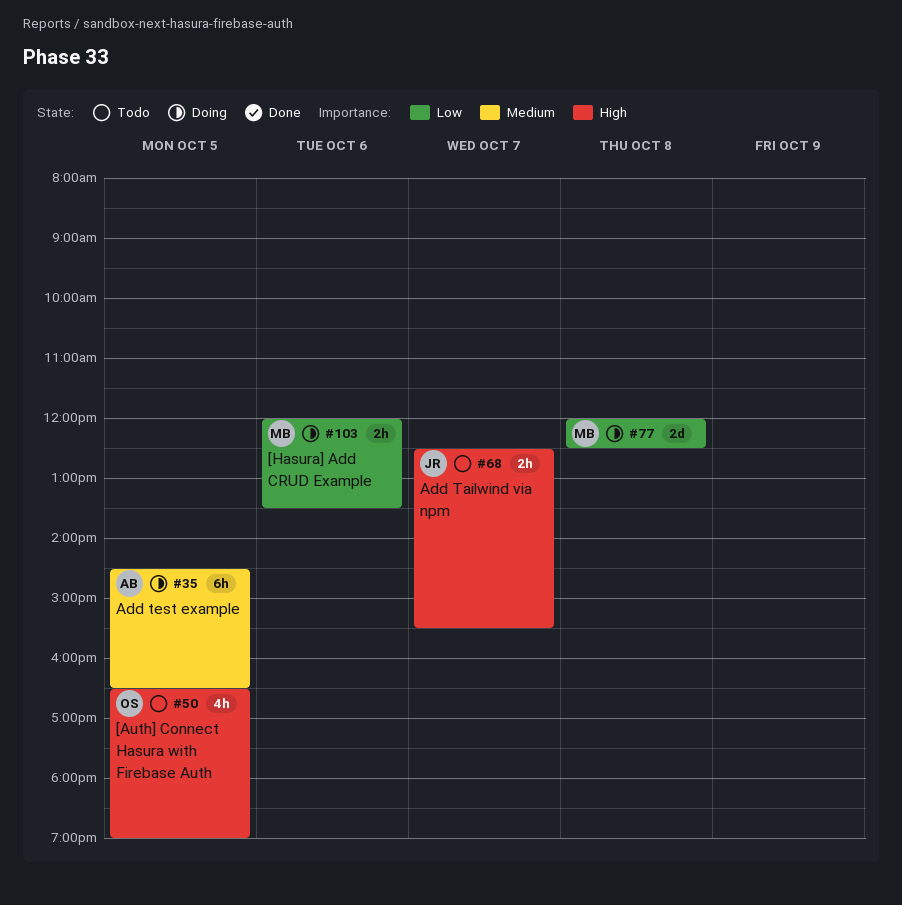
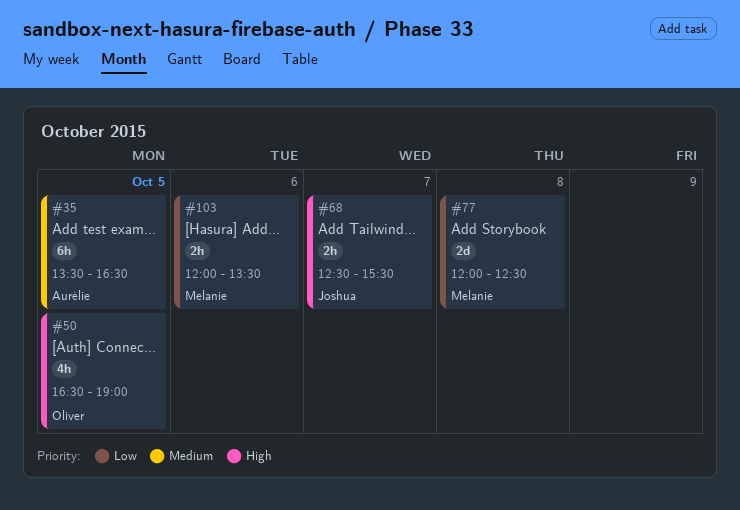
#35, begins: 14:30 -> 13:30

